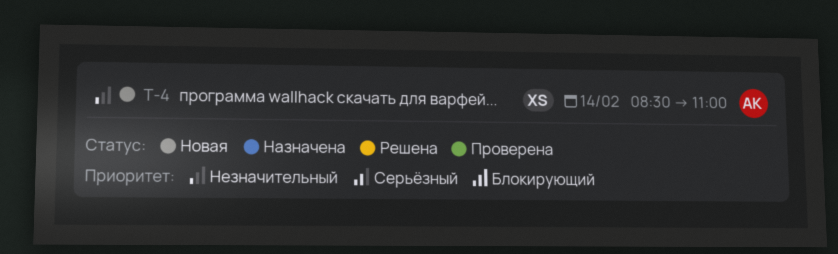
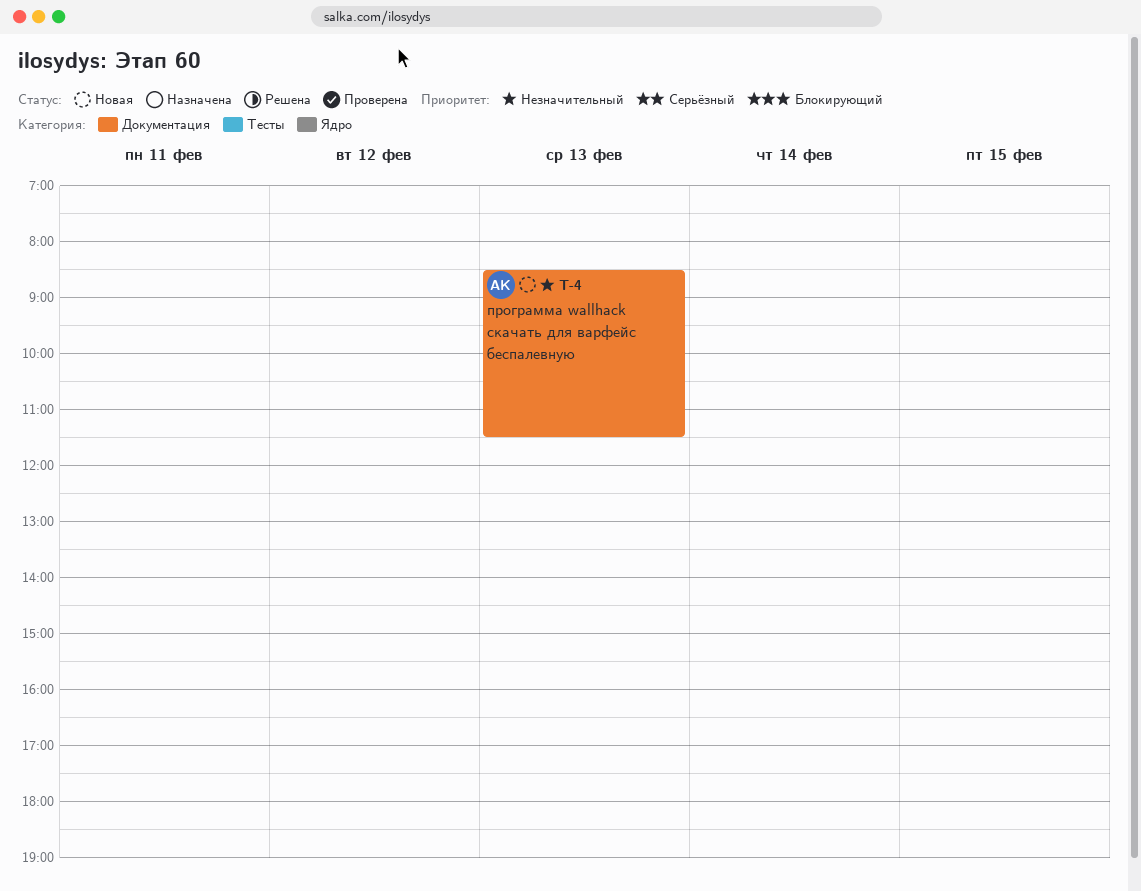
T-4, day: Feb 14 -> Feb 13
T-4, ends: 11:00 -> 11:30

